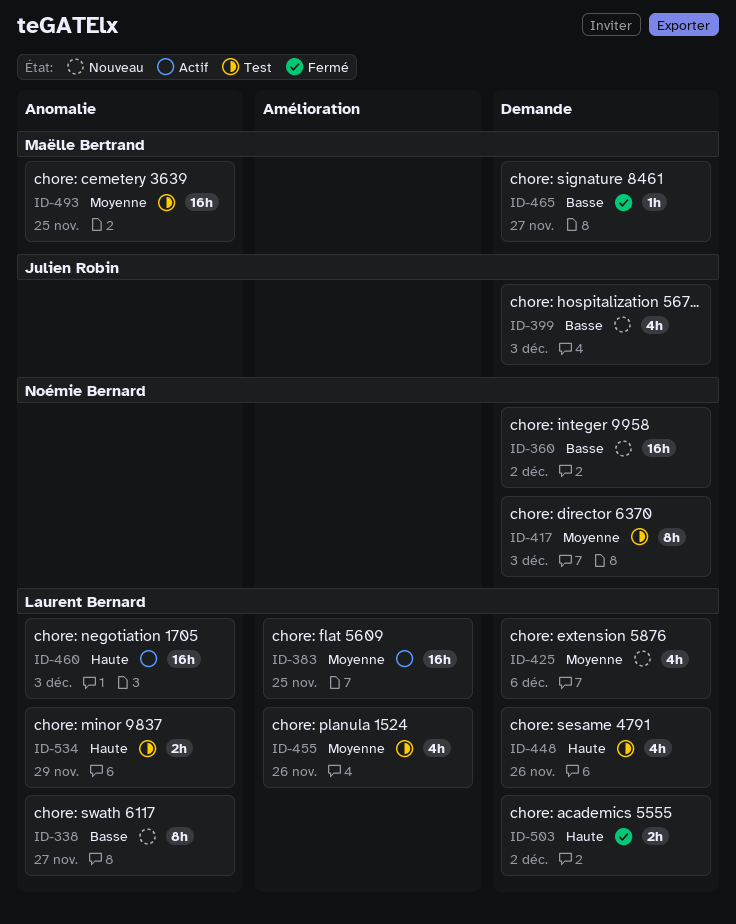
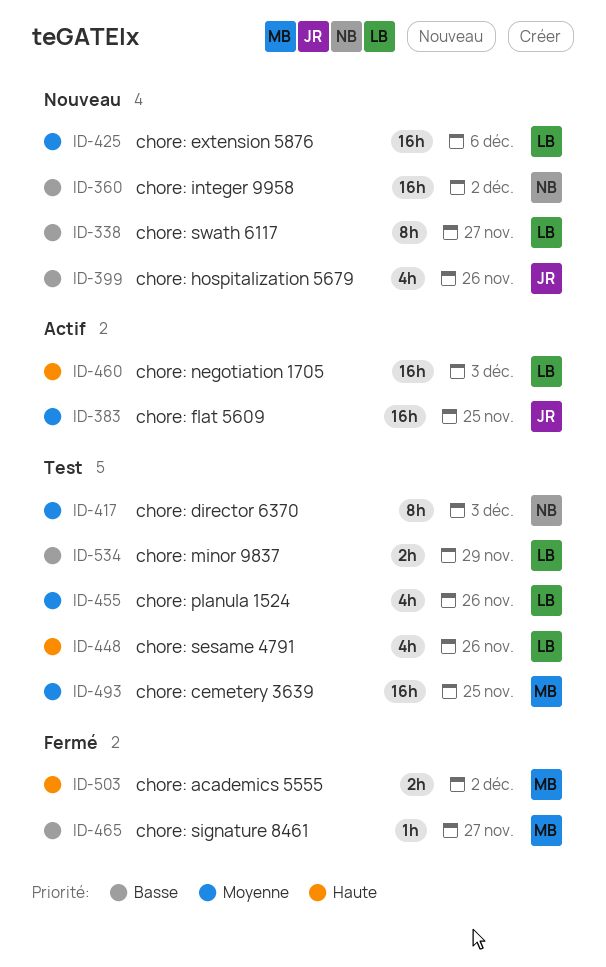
ID-383, owner: Laurent Bernard -> Julien Robin
ID-399, due: Dec 3 -> Nov 26
ID-425, estimate: 4h -> 16h
ID-503, owner: Laurent Bernard -> Maëlle Bertrand
ID-534, priority: Haute -> Basse

